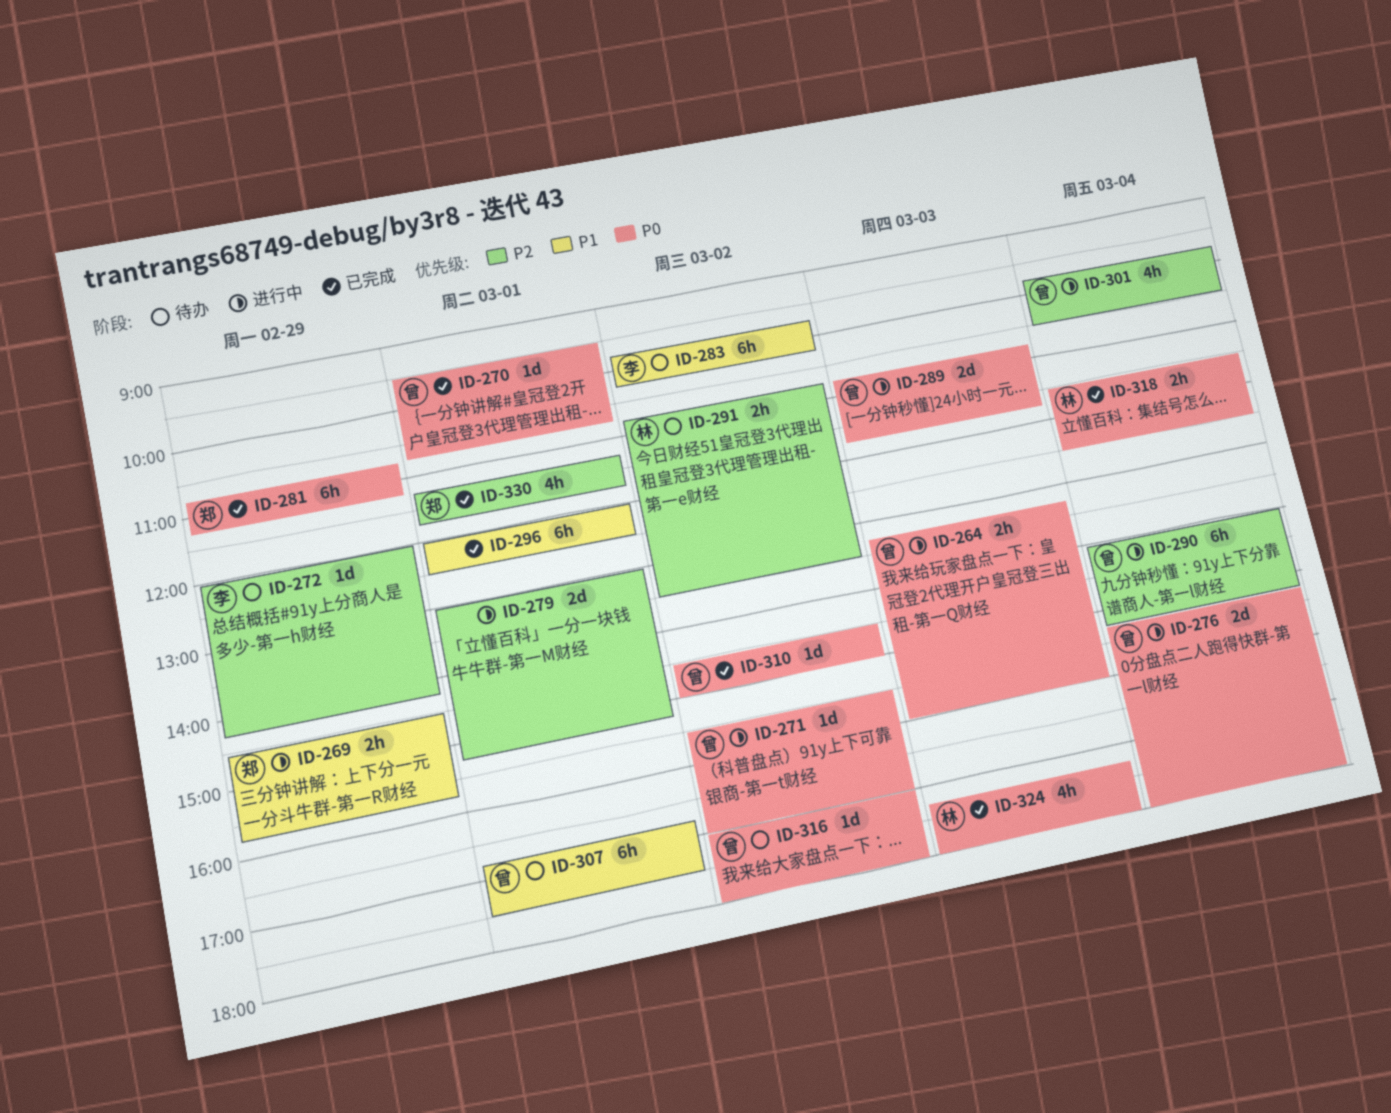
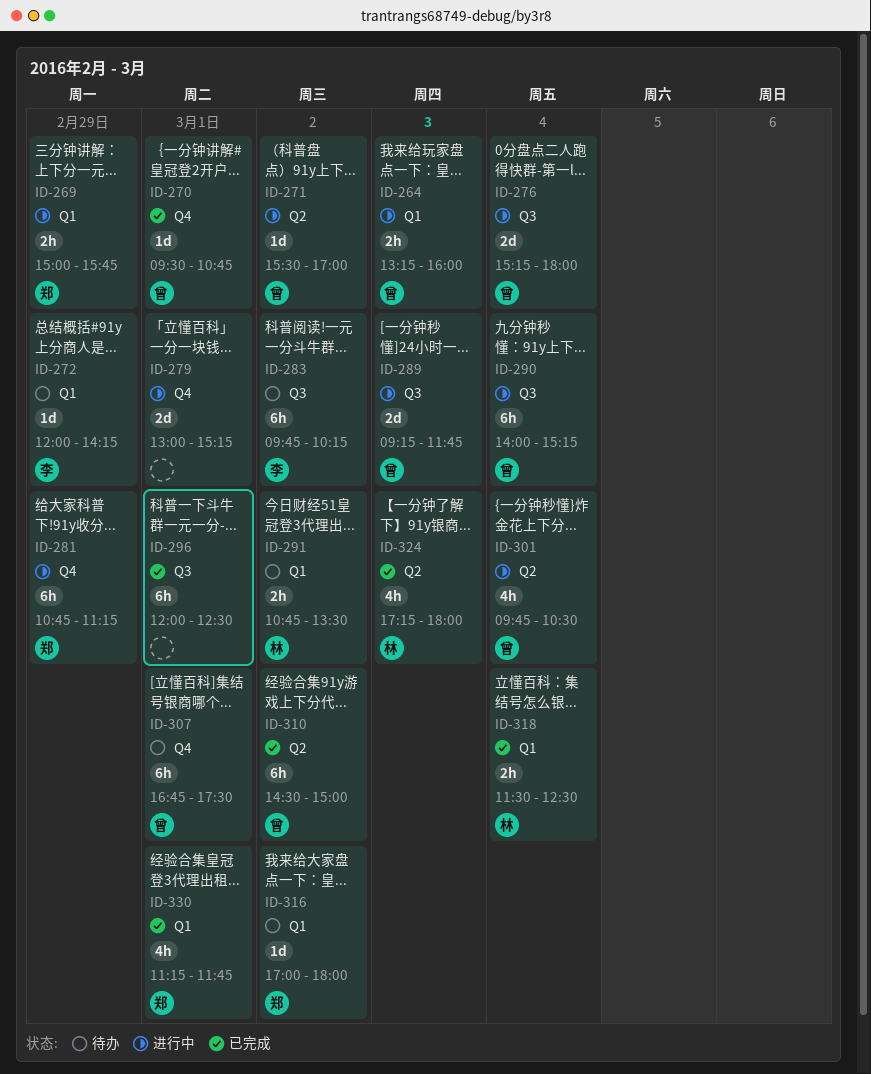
ID-269, begins: 14:30 -> 15:00
ID-281, status: 已完成 -> 进行中
ID-289, begins: 10:45 -> 09:15
ID-310, estimate: 1d -> 6h
ID-316, owner: 曾 -> 郑

